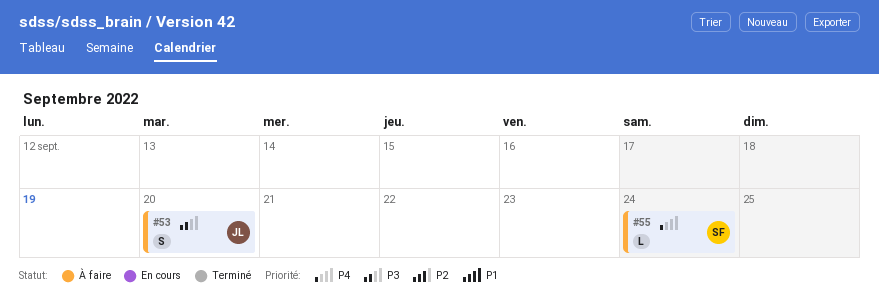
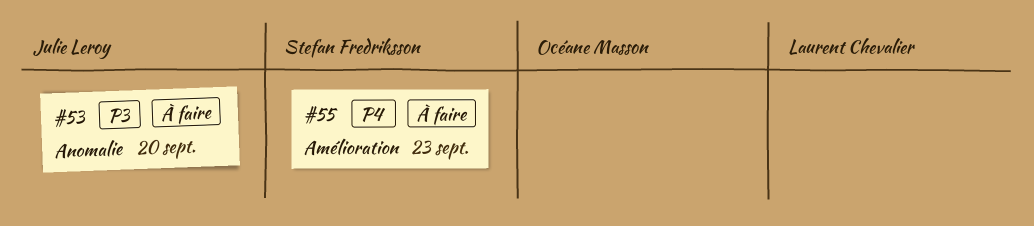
#55, due: Sep 24 -> Sep 23

